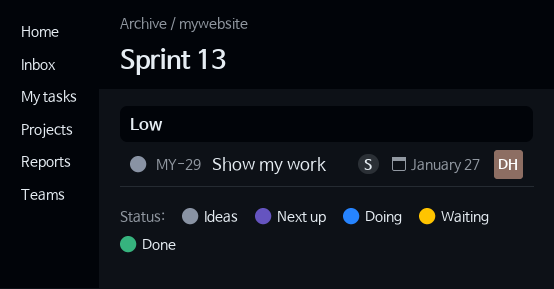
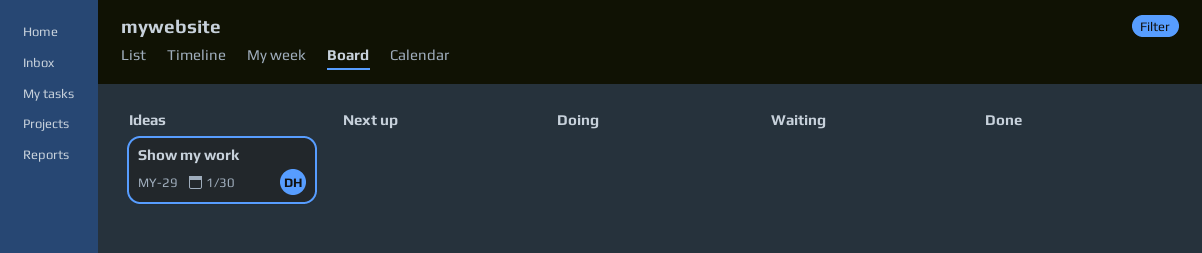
MY-29, due: Jan 27 -> Jan 30

